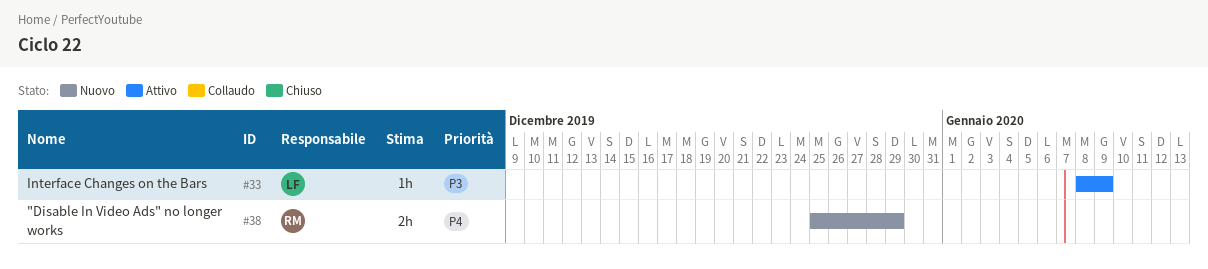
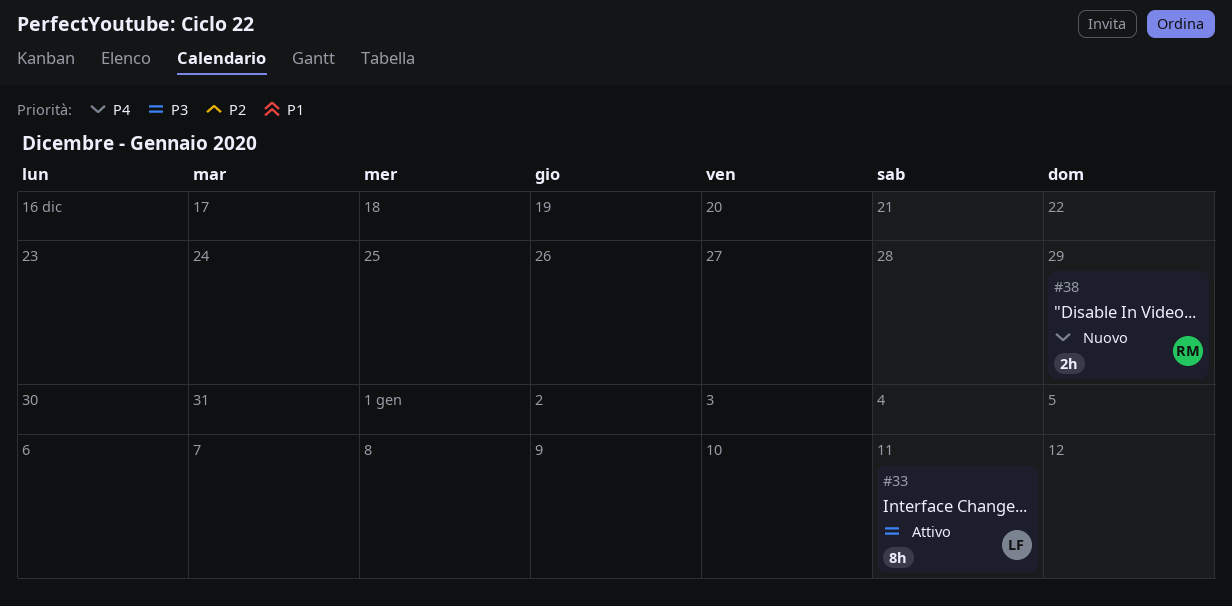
#33, estimate: 1h -> 8h
#33, due: Jan 9 -> Jan 11

